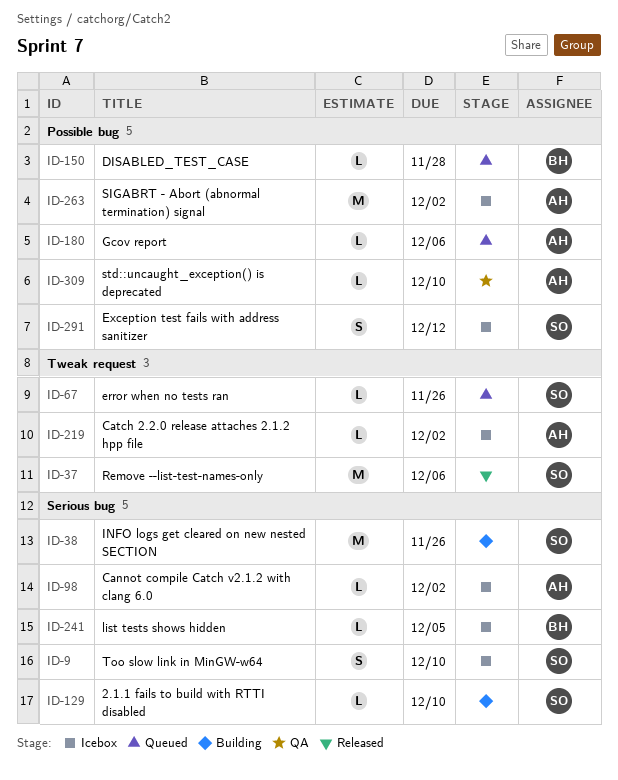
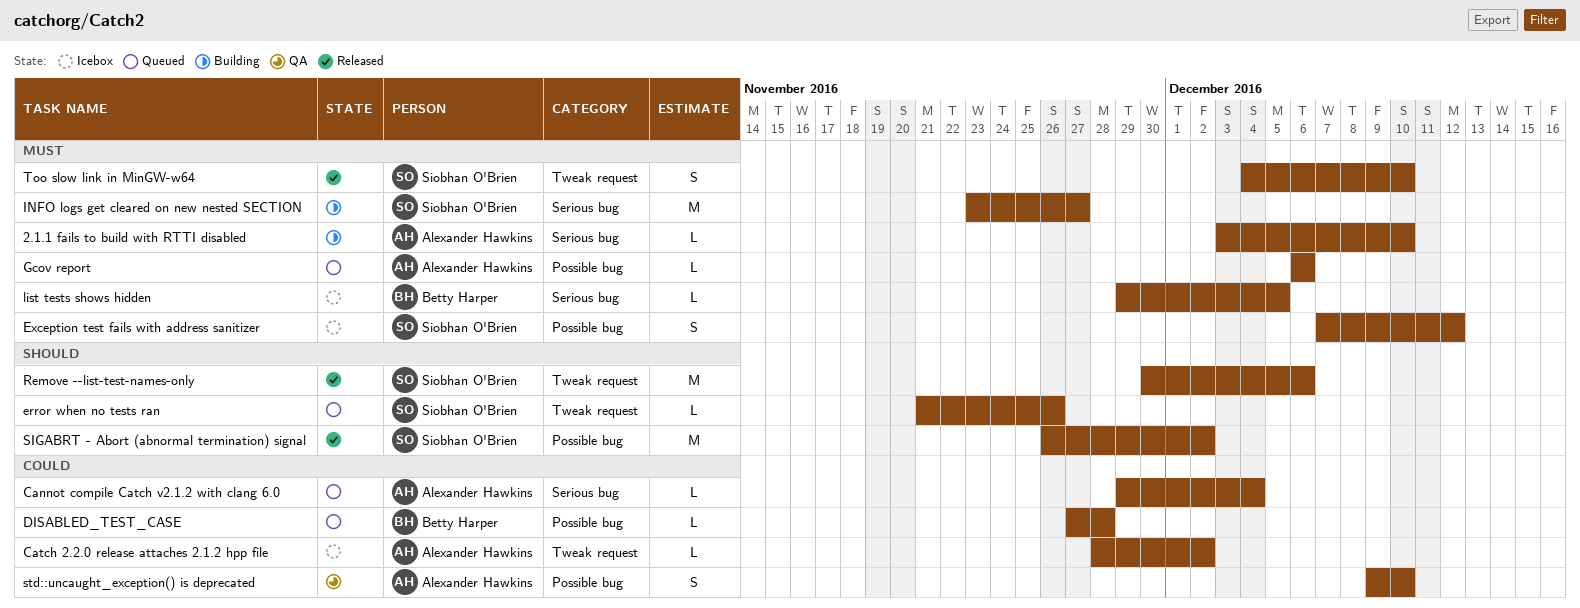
2.1.1 fails to build with RTTI disabled, owner: Siobhan O'Brien -> Alexander Hawkins
Cannot compile Catch v2.1.2 with clang 6.0, status: Icebox -> Queued
Cannot compile Catch v2.1.2 with clang 6.0, due: Dec 2 -> Dec 4
INFO logs get cleared on new nested SECTION, due: Nov 26 -> Nov 27
SIGABRT - Abort (abnormal termination) signal, status: Icebox -> Released
SIGABRT - Abort (abnormal termination) signal, owner: Alexander Hawkins -> Siobhan O'Brien
std::uncaught_exception() is deprecated, estimate: L -> S
Too slow link in MinGW-w64, status: Icebox -> Released
Too slow link in MinGW-w64, label: Serious bug -> Tweak request

